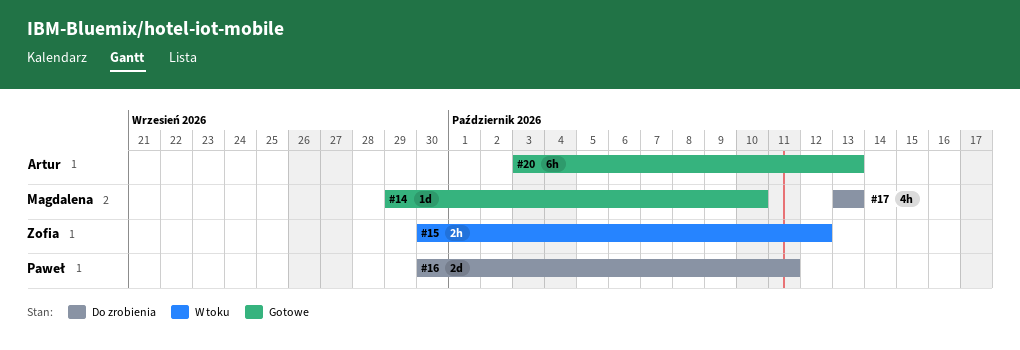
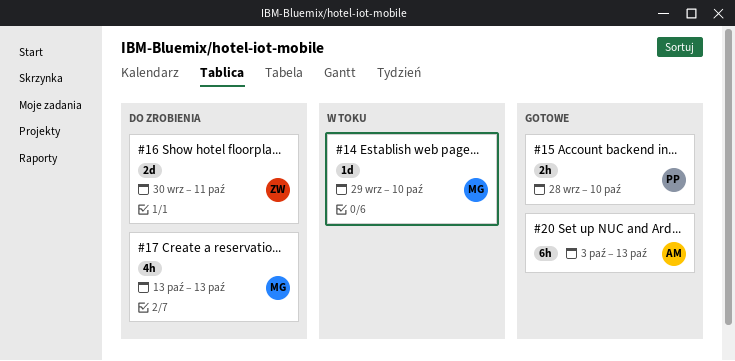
#14, status: Gotowe -> W toku
#15, status: W toku -> Gotowe
#15, owner: Zofia -> Paweł
#15, start: Sep 30 -> Sep 28
#15, due: Oct 12 -> Oct 10
#16, owner: Paweł -> Zofia

